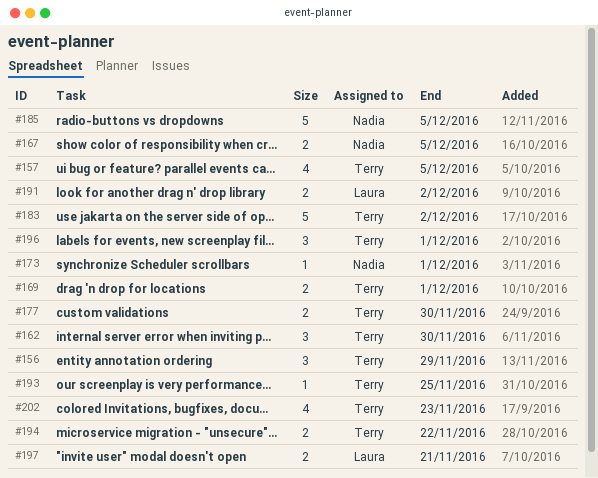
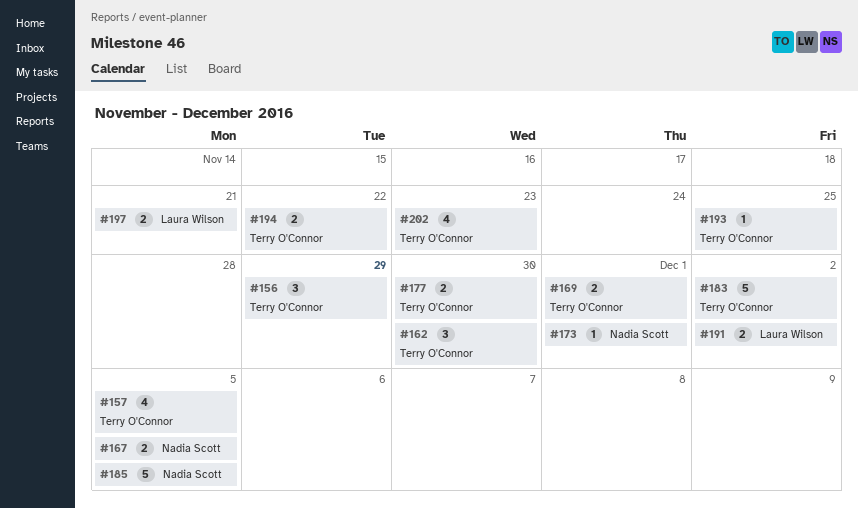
#196: present -> none

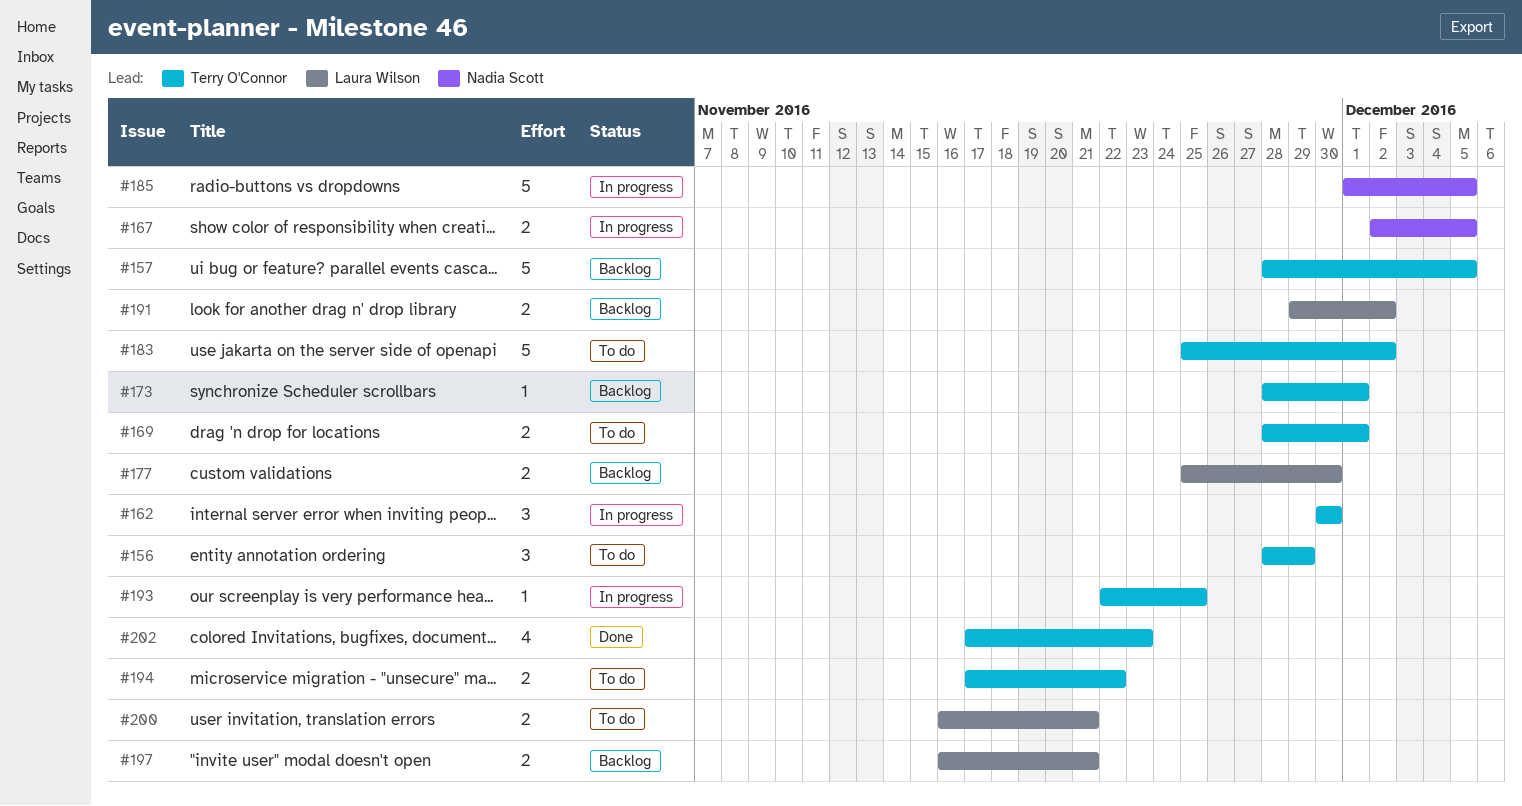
#157, estimate: 4 -> 5
#173, owner: Nadia Scott -> Terry O'Connor
#177, owner: Terry O'Connor -> Laura Wilson
#200: none -> present

